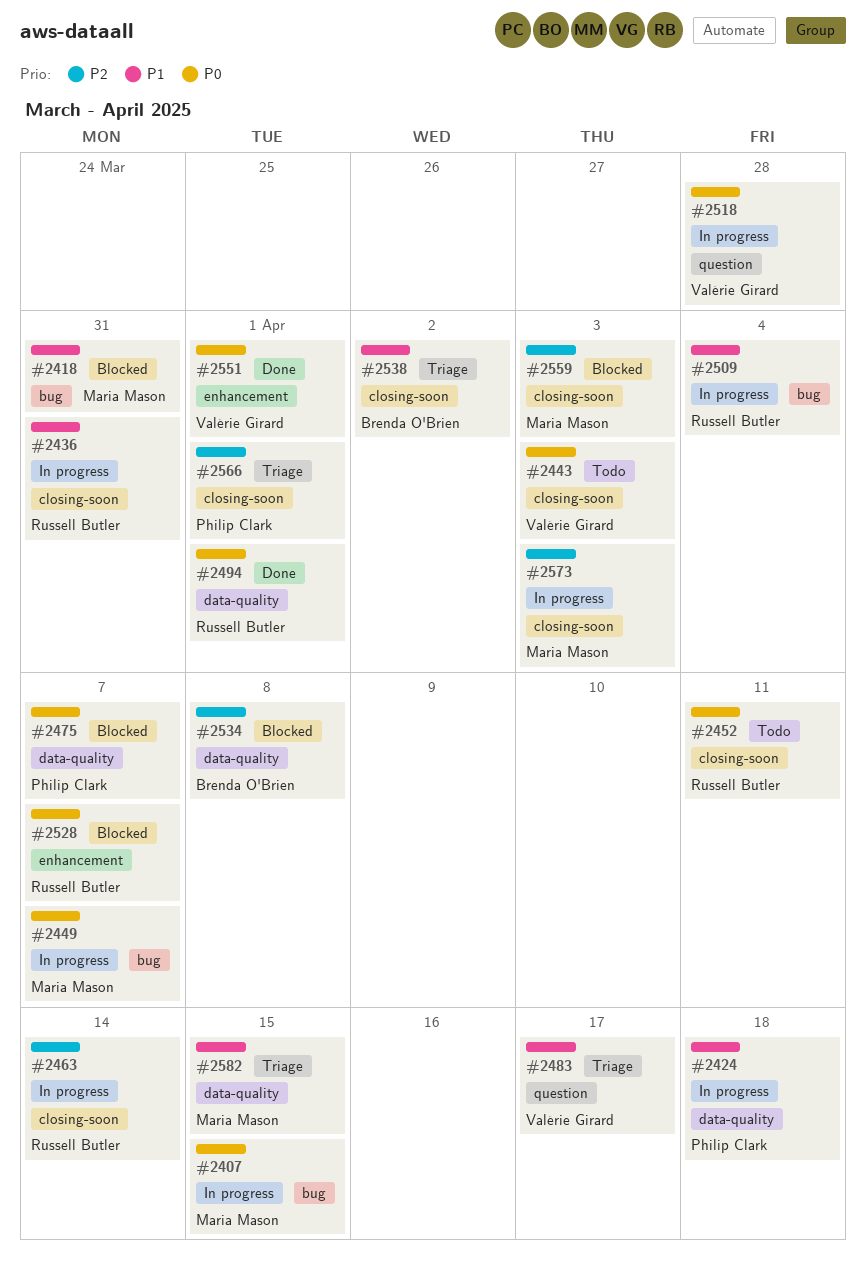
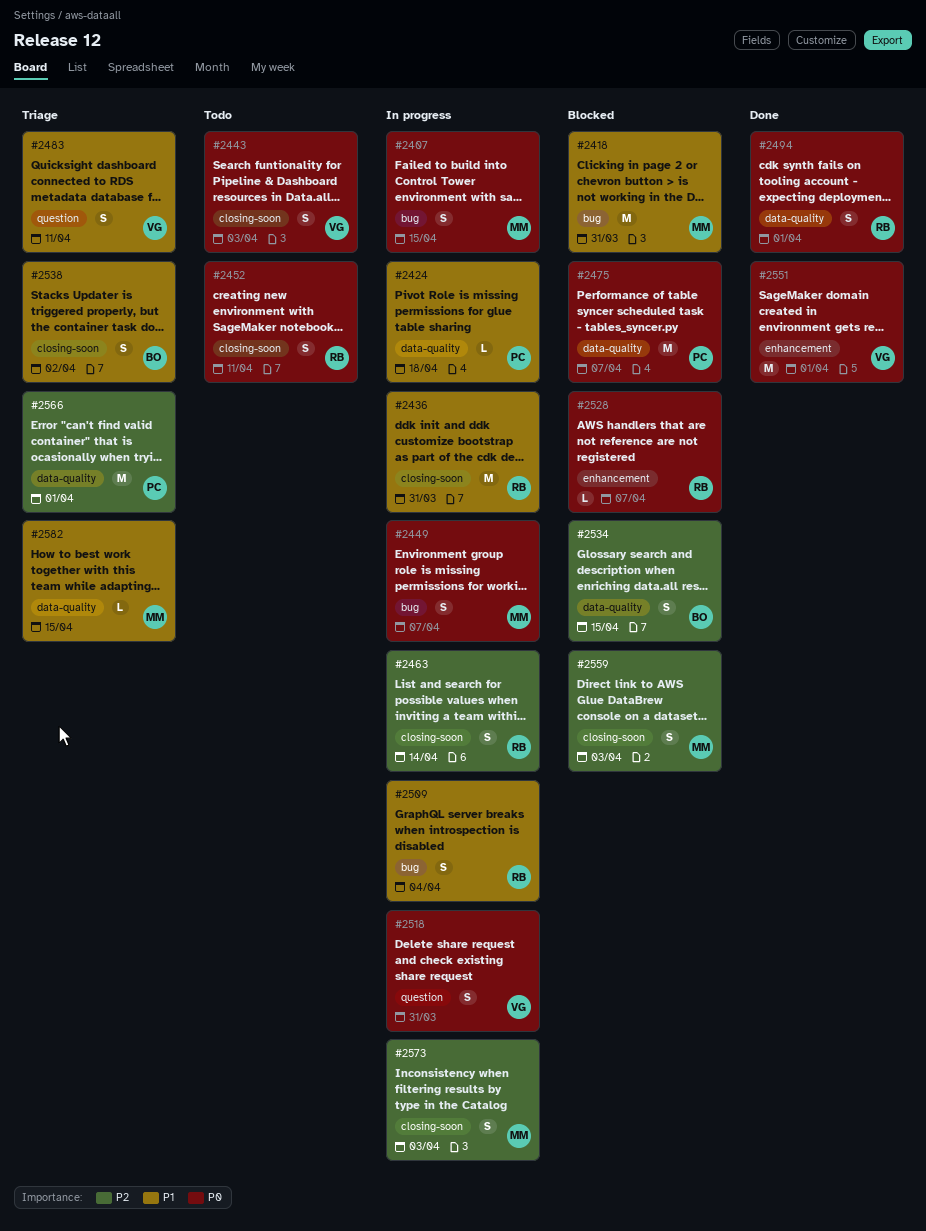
#2483, due: Apr 17 -> Apr 11
#2518, due: Mar 28 -> Mar 31
#2534, due: Apr 8 -> Apr 15
#2566, label: closing-soon -> data-quality

